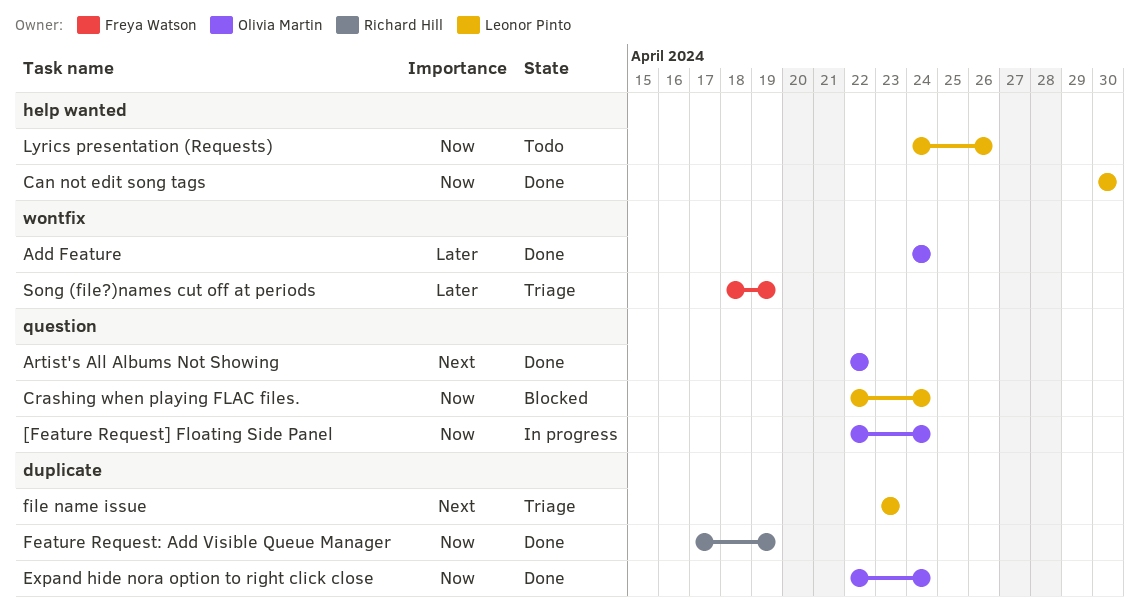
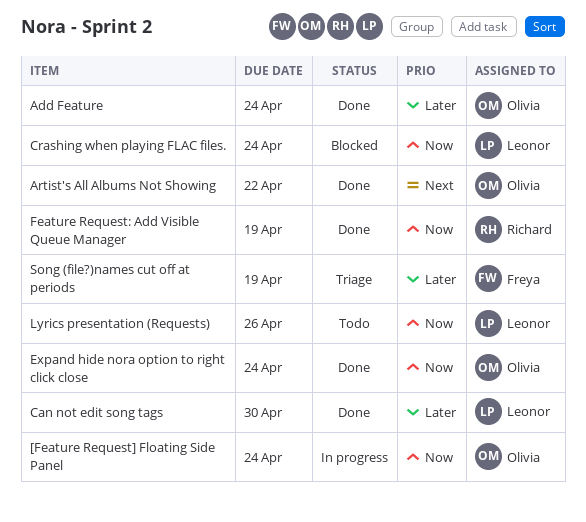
Can not edit song tags, priority: Now -> Later
file name issue: present -> none

